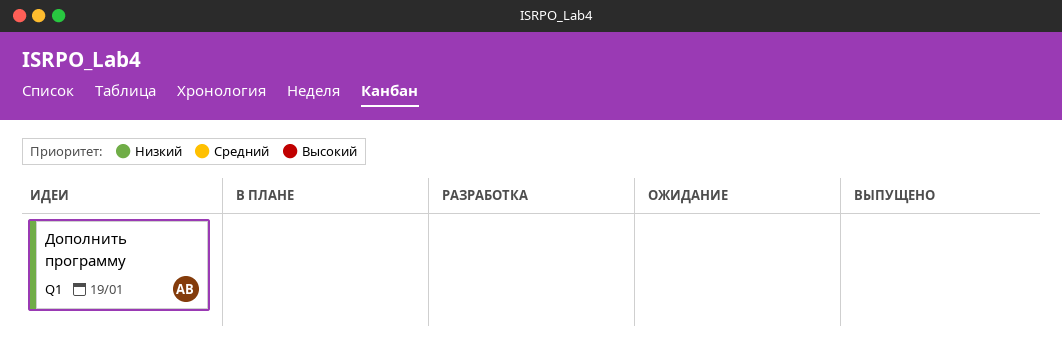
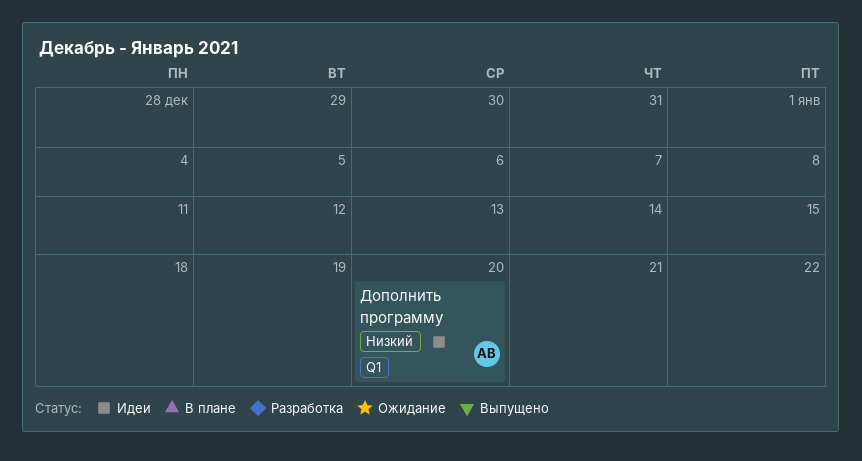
Дополнить программу, due: Jan 19 -> Jan 20

